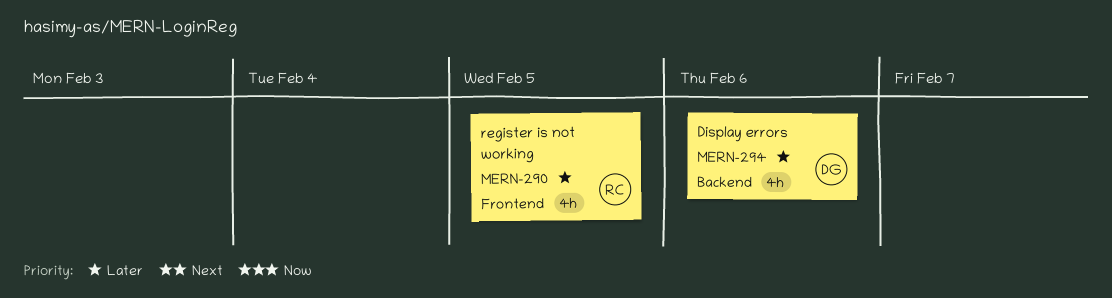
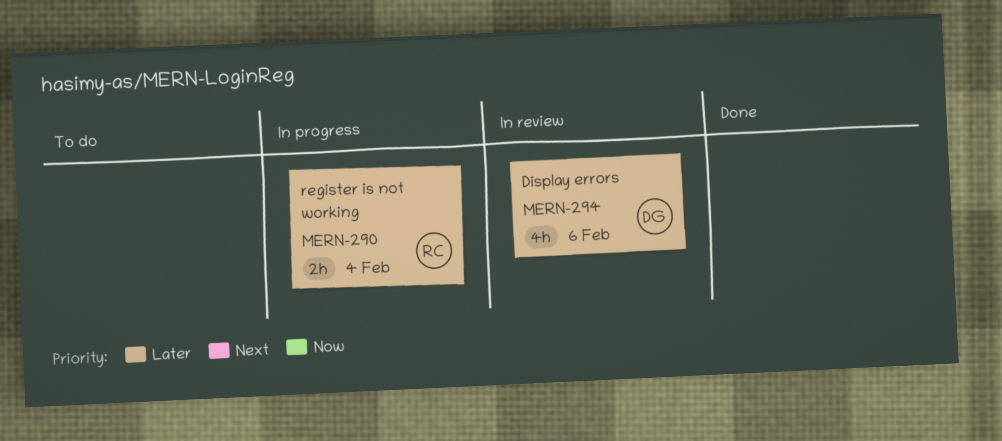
MERN-290, estimate: 4h -> 2h
MERN-290, due: Feb 5 -> Feb 4

